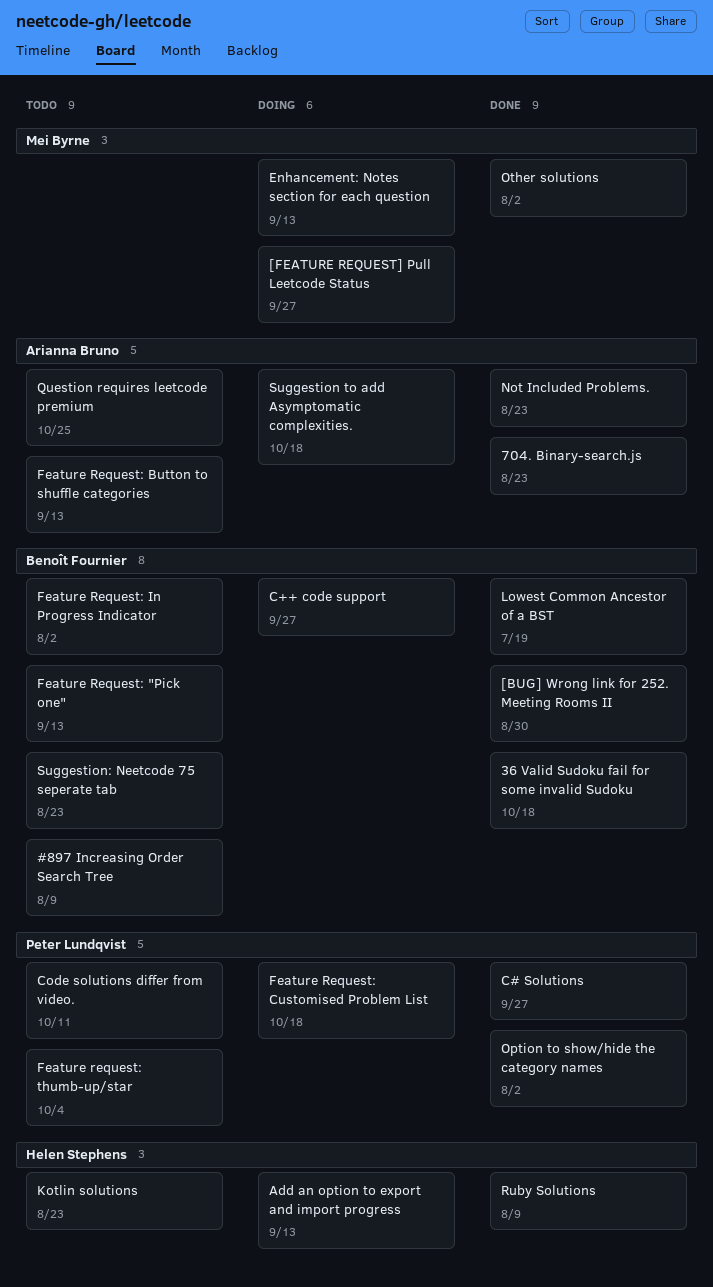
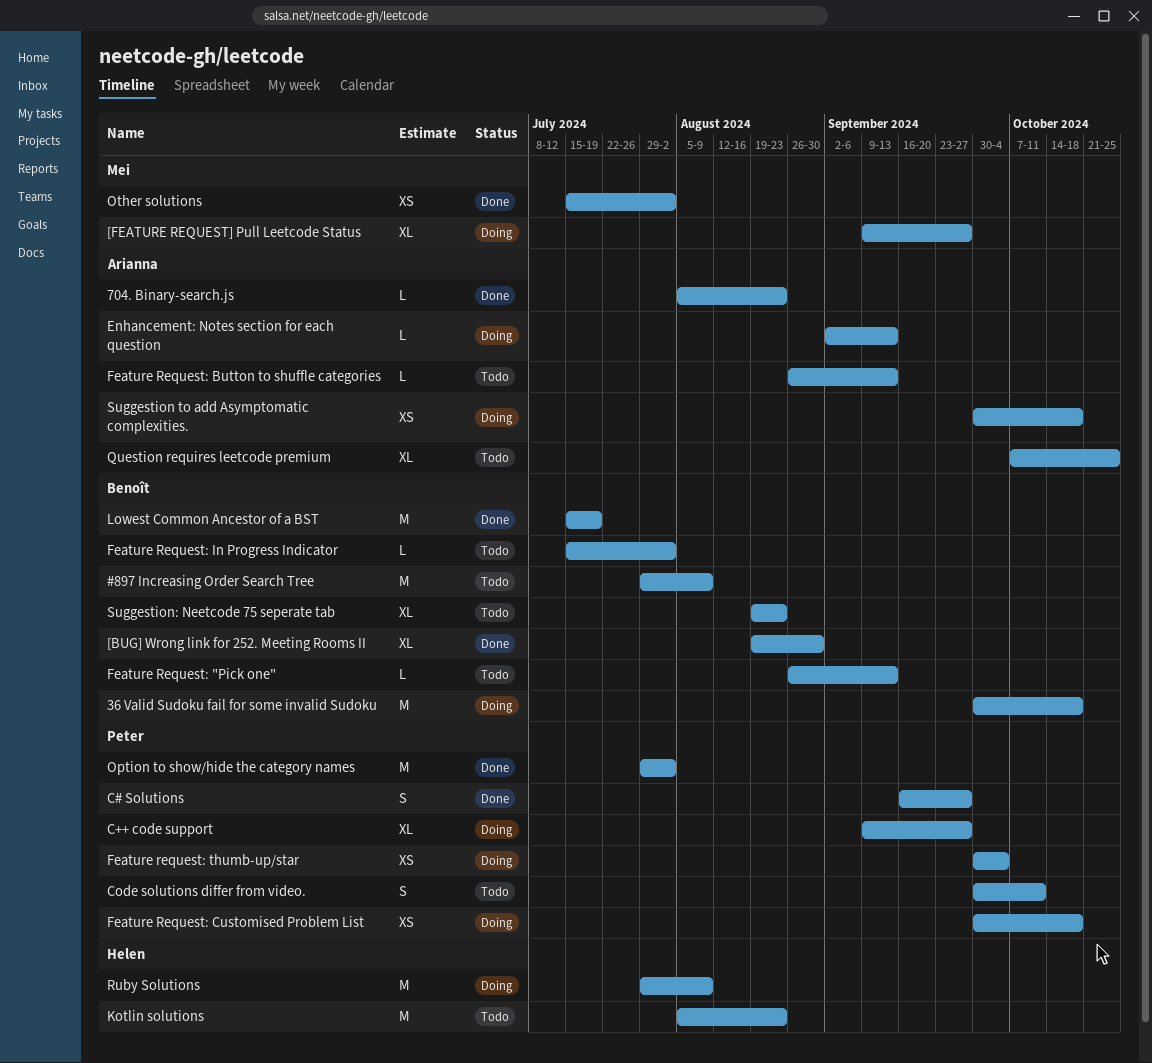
36 Valid Sudoku fail for some invalid Sudoku, status: Done -> Doing
Add an option to export and import progress: present -> none
C++ code support, owner: Benoît Fournier -> Peter Lundqvist
Enhancement: Notes section for each question, owner: Mei Byrne -> Arianna Bruno
Feature request: thumb-up/star, status: Todo -> Doing
Not Included Problems.: present -> none
Ruby Solutions, status: Done -> Doing

